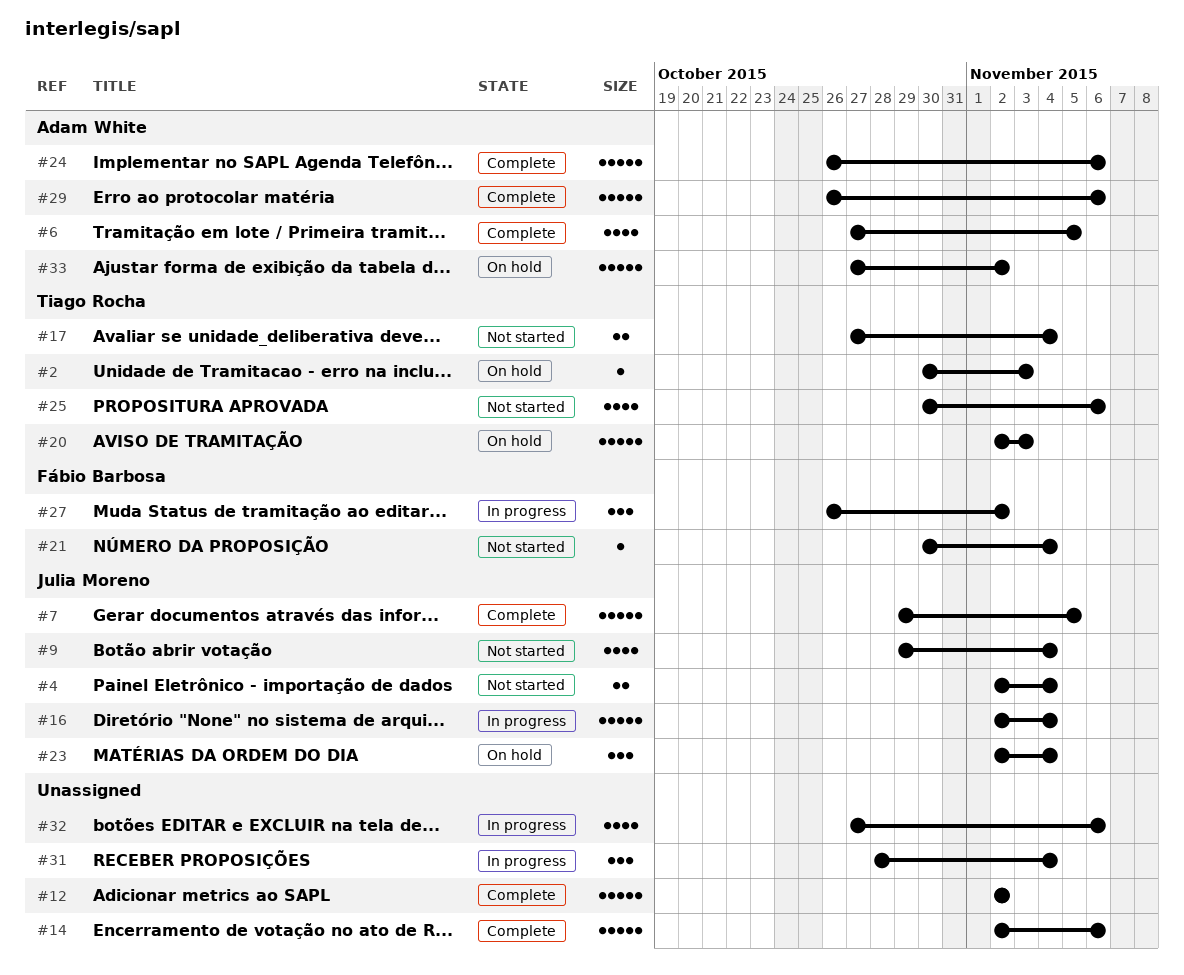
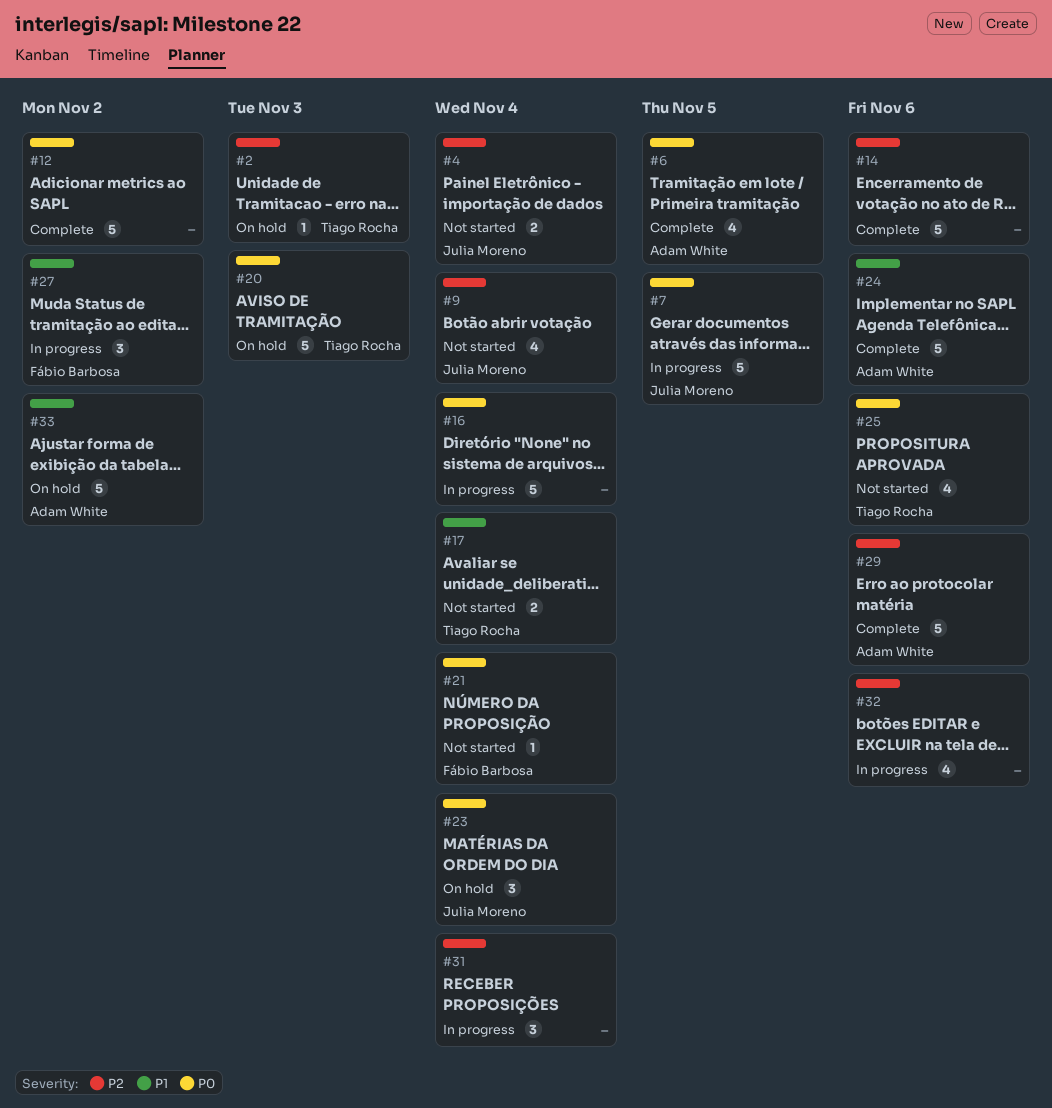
#7, status: Complete -> In progress
#16, owner: Julia Moreno -> none

